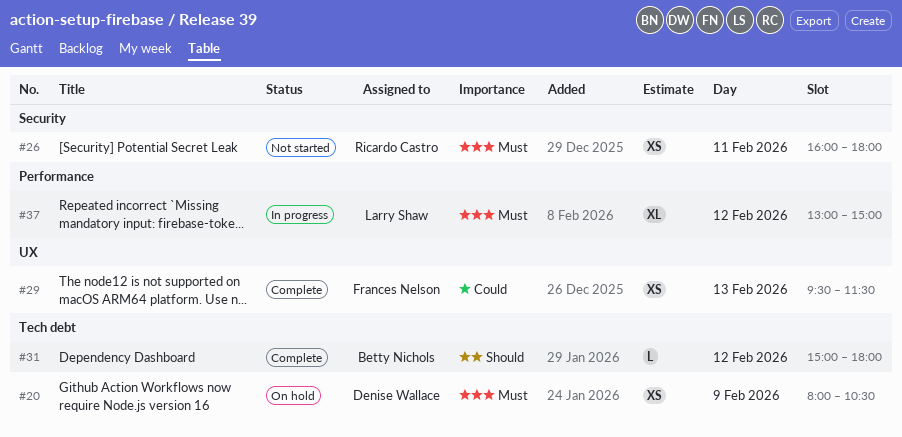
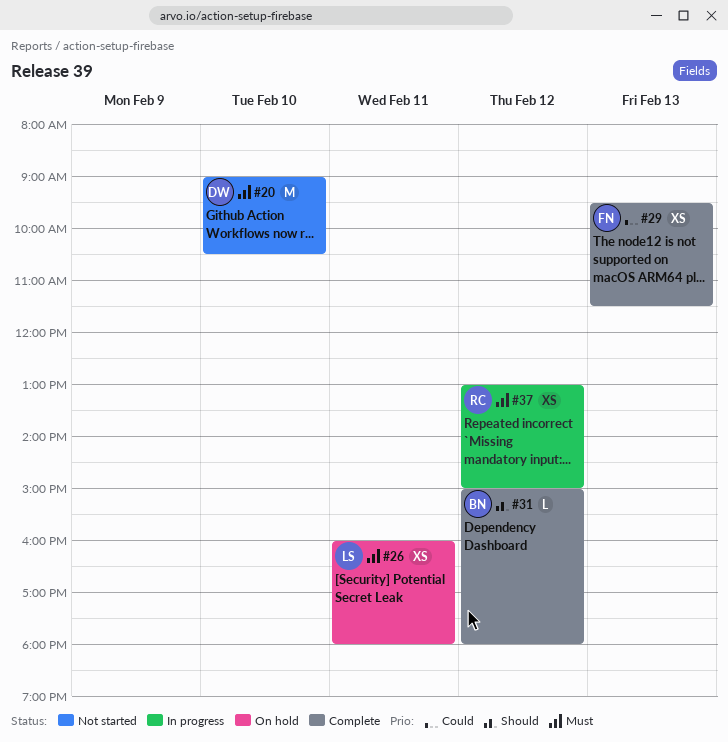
#20, status: On hold -> Not started
#20, estimate: XS -> M
#20, day: Feb 9 -> Feb 10
#20, begins: 08:00 -> 09:00
#26, status: Not started -> On hold
#26, owner: Ricardo Castro -> Larry Shaw
#37, owner: Larry Shaw -> Ricardo Castro
#37, estimate: XL -> XS

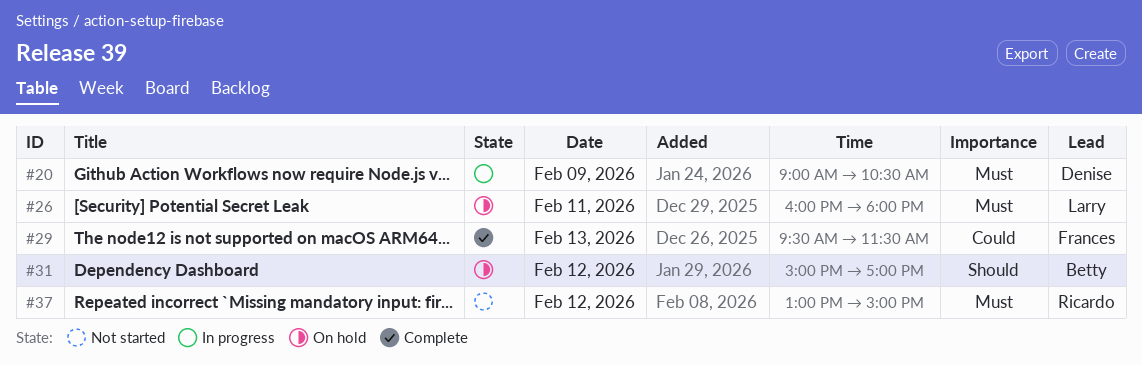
#20, status: Not started -> In progress
#20, day: Feb 10 -> Feb 9
#31, status: Complete -> On hold
#31, ends: 18:00 -> 17:00
#37, status: In progress -> Not started

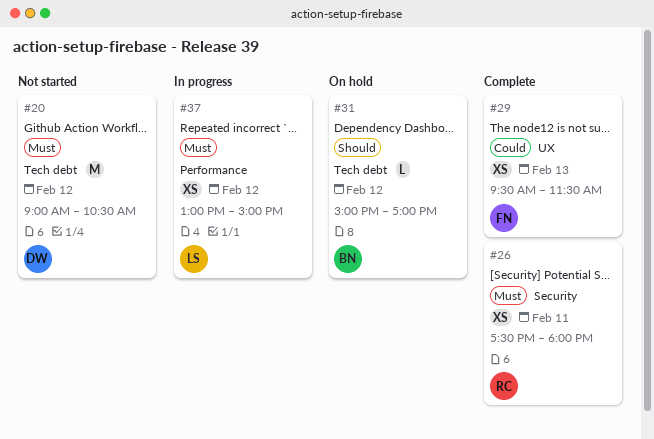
#20, status: In progress -> Not started
#20, day: Feb 9 -> Feb 12
#26, status: On hold -> Complete
#26, owner: Larry -> Ricardo
#26, begins: 16:00 -> 17:30
#37, status: Not started -> In progress
#37, owner: Ricardo -> Larry

